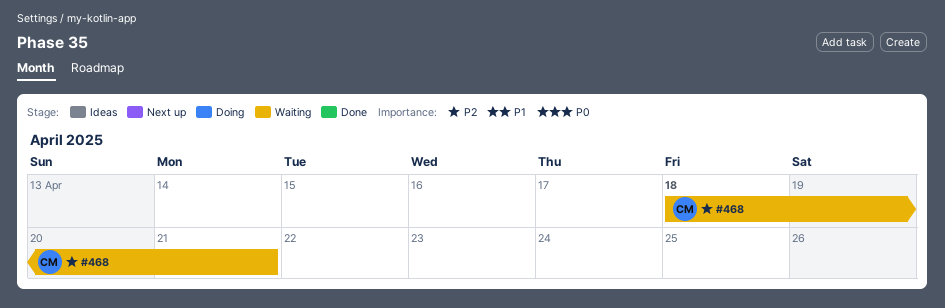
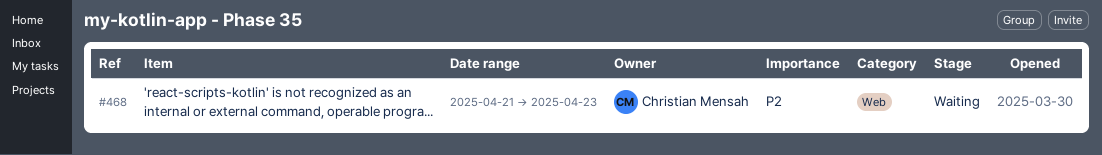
#468, start: Apr 18 -> Apr 21
#468, due: Apr 21 -> Apr 23

